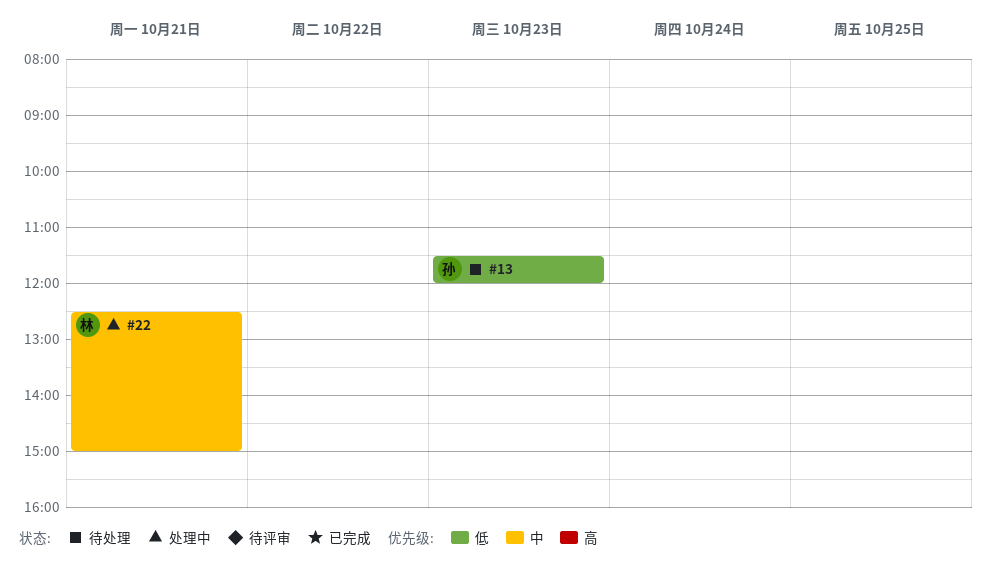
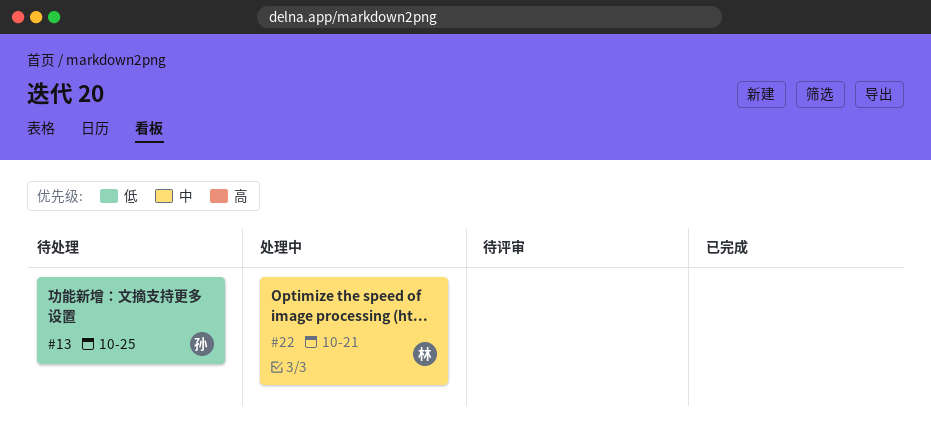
#13, day: Oct 23 -> Oct 25

